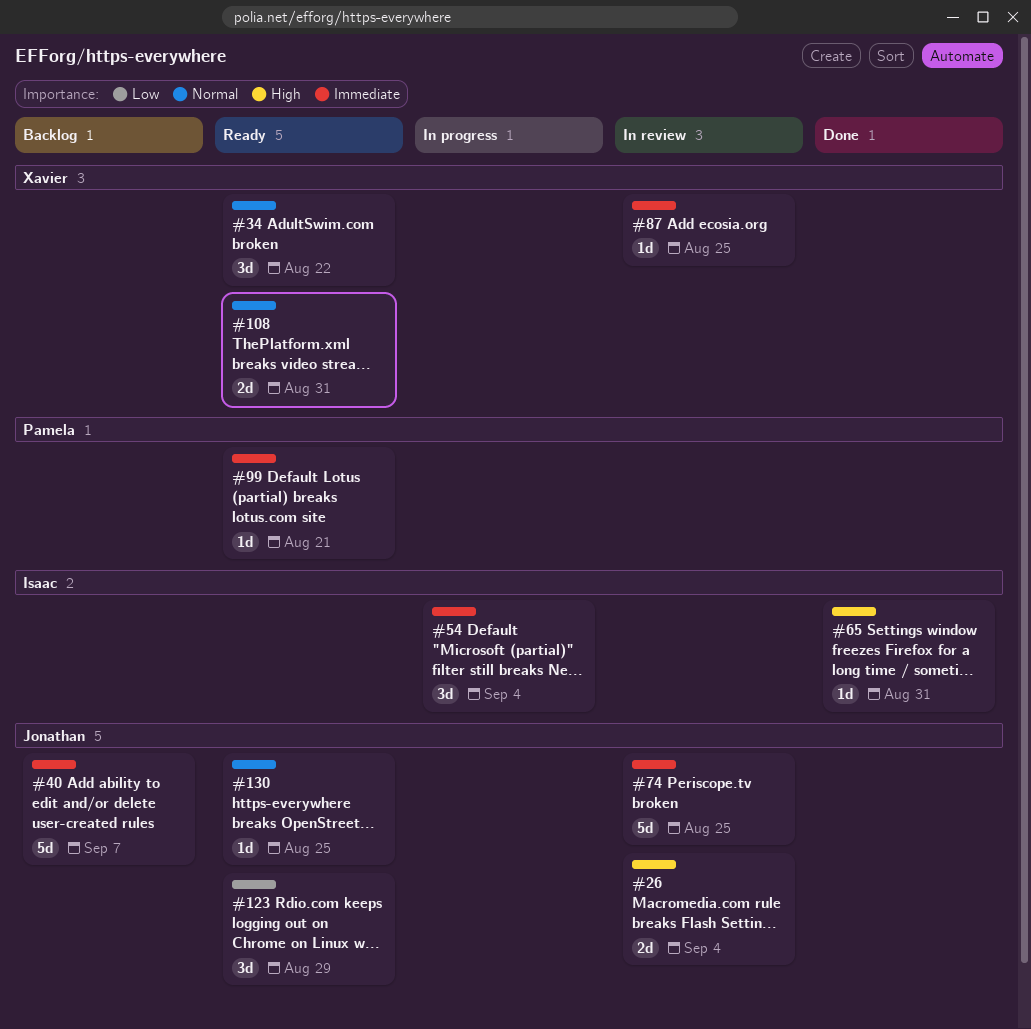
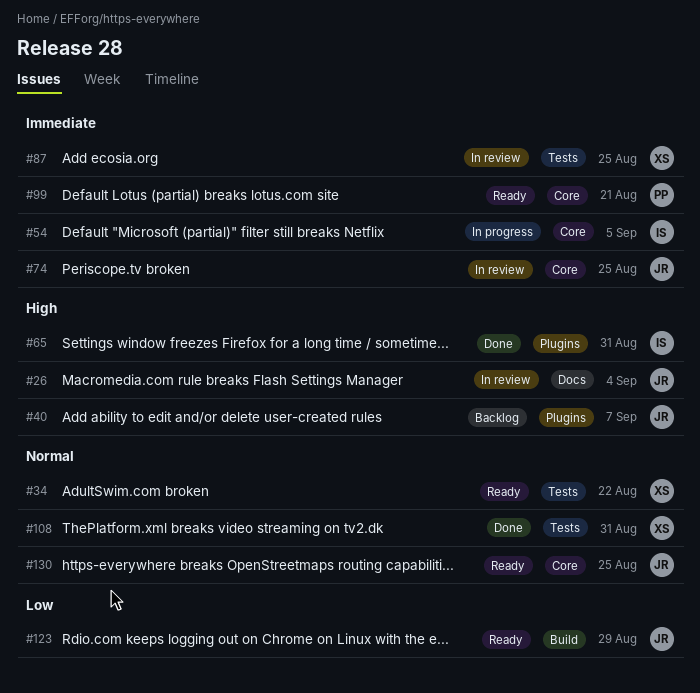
#40, priority: Immediate -> High
#54, due: Sep 4 -> Sep 5
#108, status: Ready -> Done

